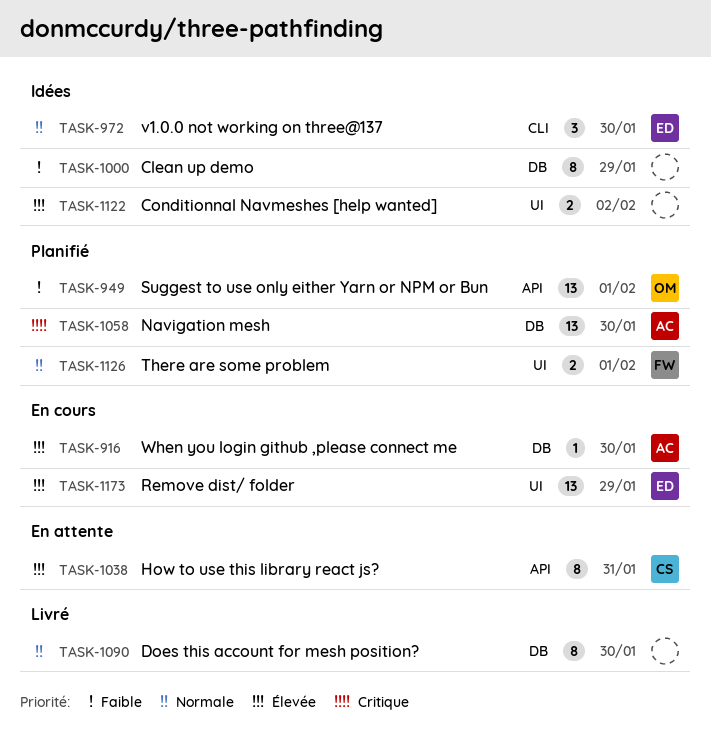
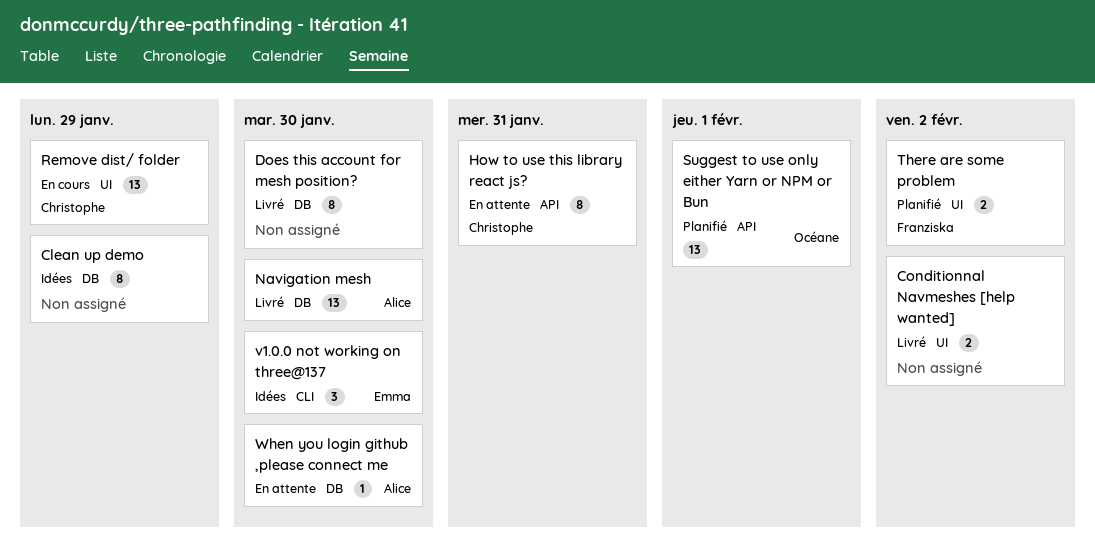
Conditionnal Navmeshes [help wanted], status: Idées -> Livré
Navigation mesh, status: Planifié -> Livré
Remove dist/ folder, owner: Emma -> Christophe
There are some problem, due: Feb 1 -> Feb 2
When you login github ,please connect me, status: En cours -> En attente

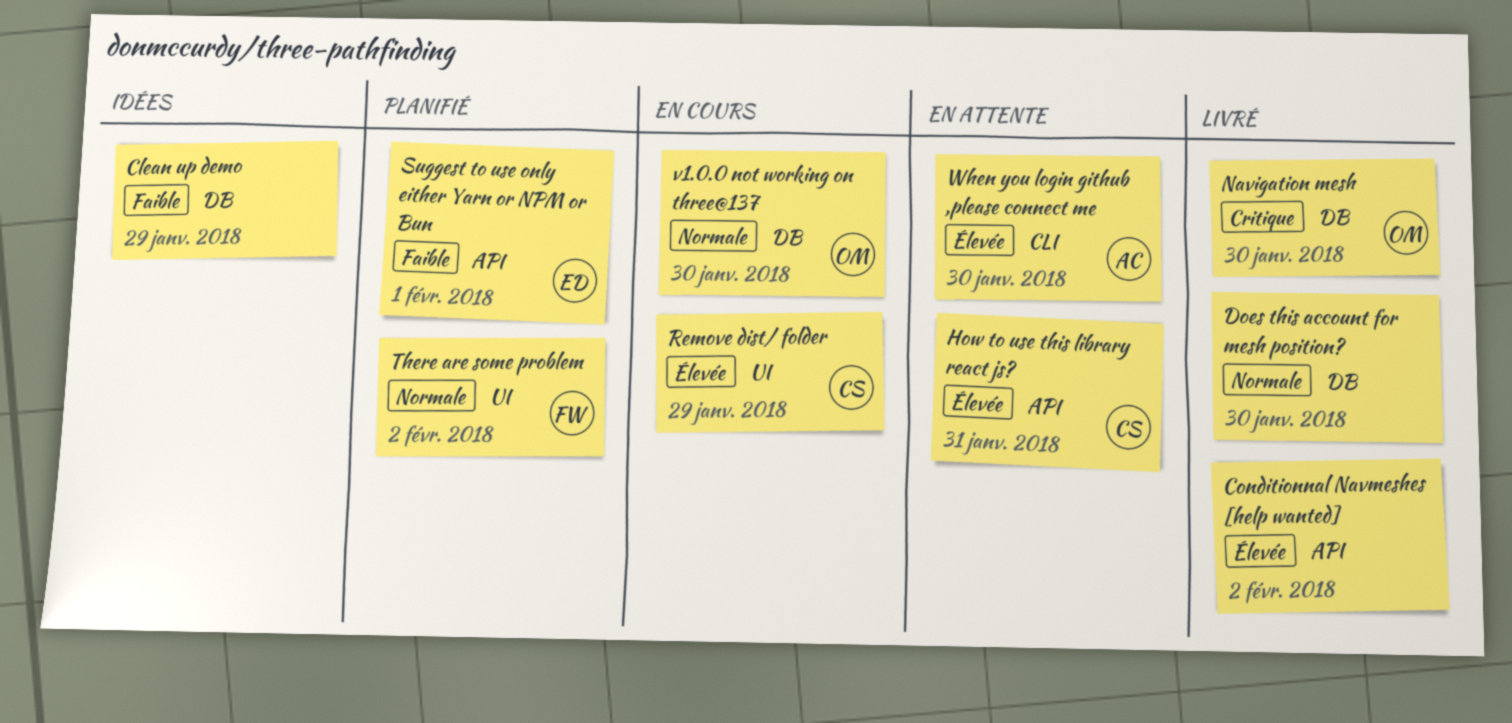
Conditionnal Navmeshes [help wanted], label: UI -> API
Navigation mesh, owner: Alice -> Océane
Suggest to use only either Yarn or NPM or Bun, owner: Océane -> Emma
v1.0.0 not working on three@137, status: Idées -> En cours
v1.0.0 not working on three@137, owner: Emma -> Océane
v1.0.0 not working on three@137, label: CLI -> DB
When you login github ,please connect me, label: DB -> CLI

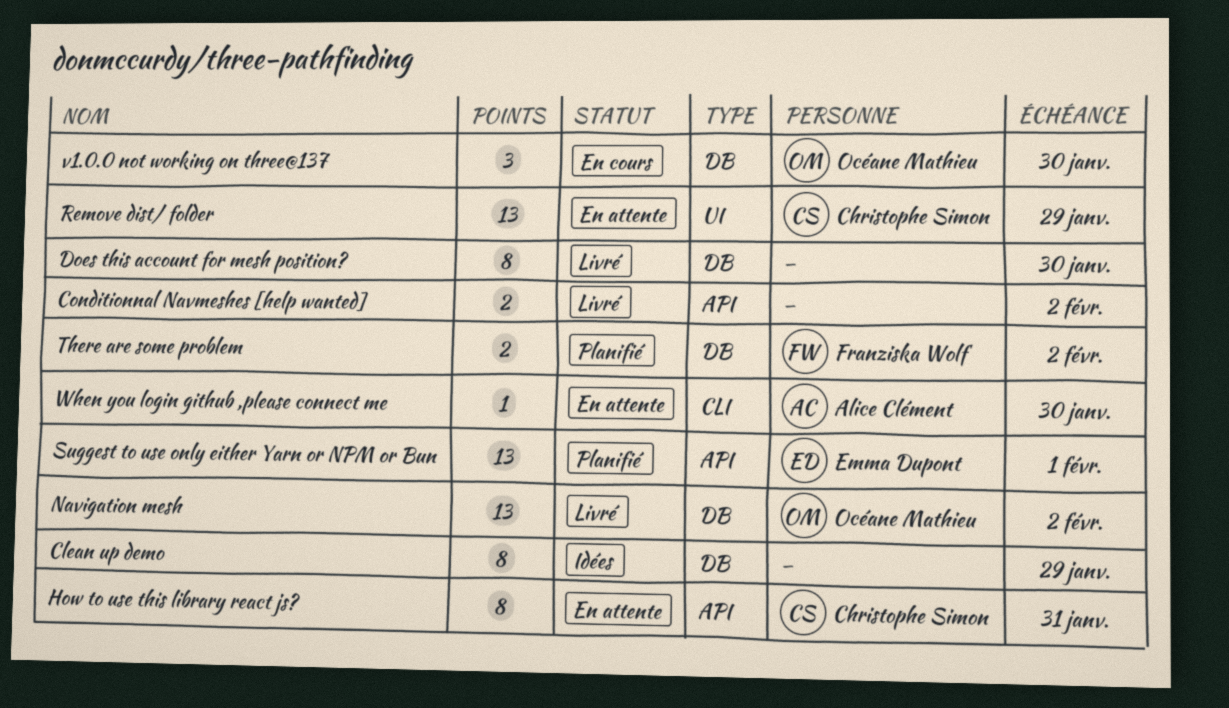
Navigation mesh, due: Jan 30 -> Feb 2
Remove dist/ folder, status: En cours -> En attente
There are some problem, label: UI -> DB

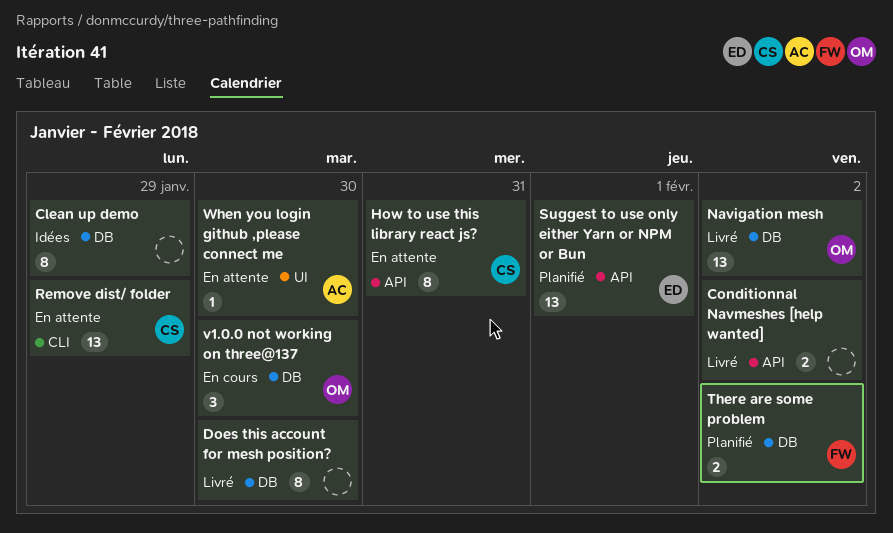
Remove dist/ folder, label: UI -> CLI
When you login github ,please connect me, label: CLI -> UI

